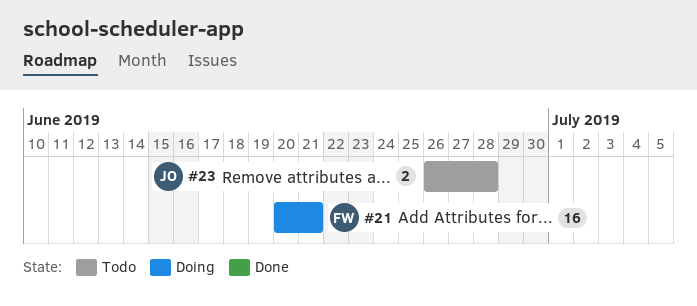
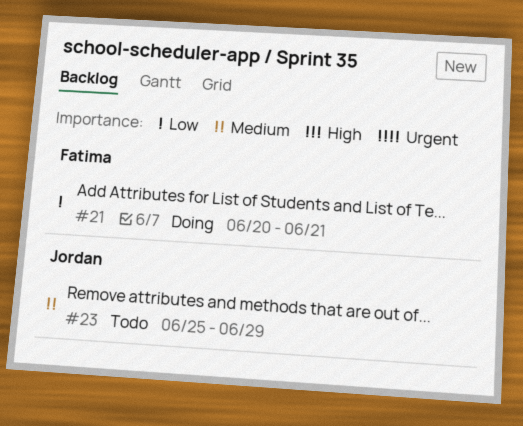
#23, start: Jun 26 -> Jun 25
#23, due: Jun 28 -> Jun 29

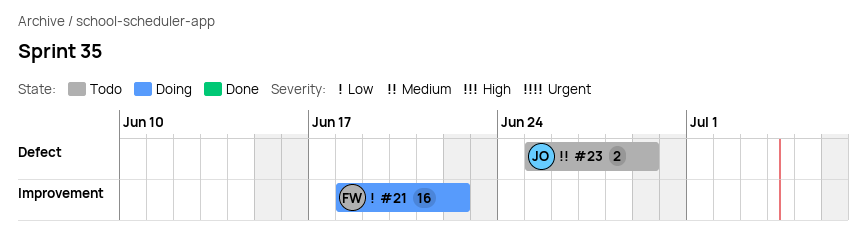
#21, start: Jun 20 -> Jun 18
#21, due: Jun 21 -> Jun 22

